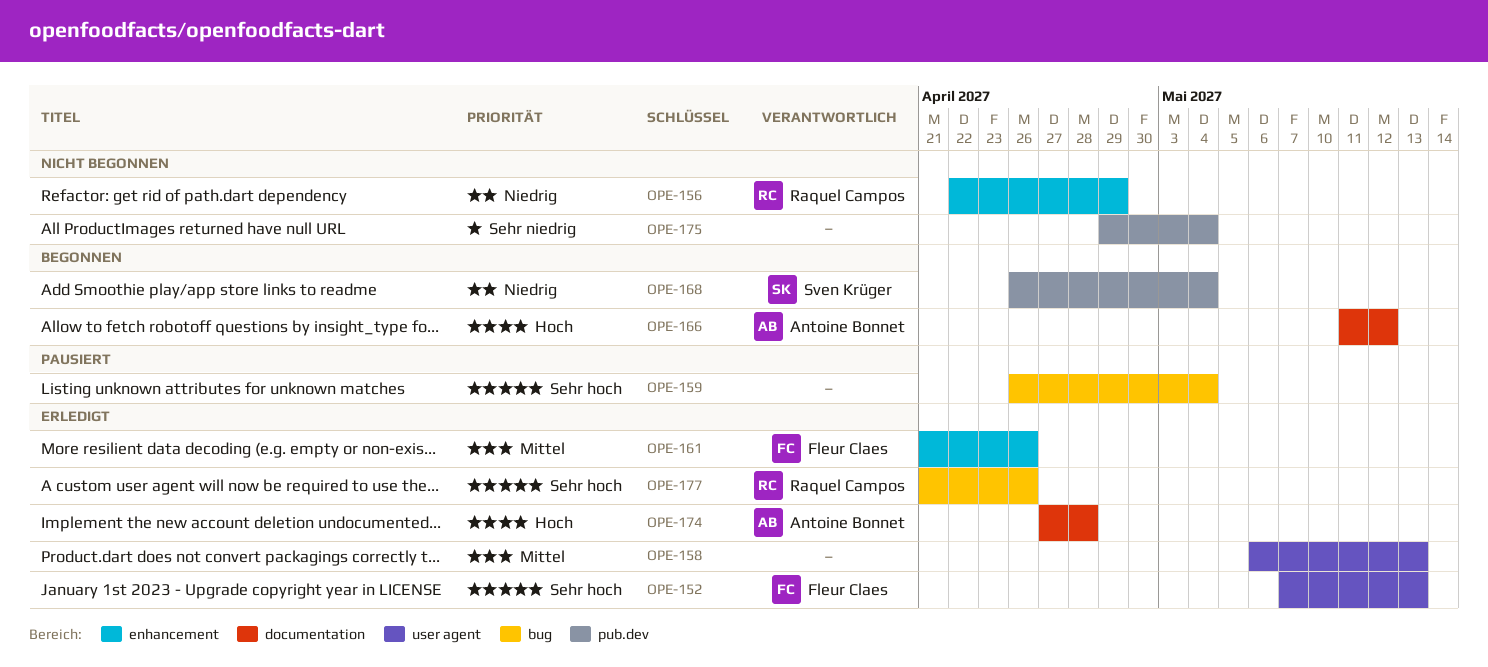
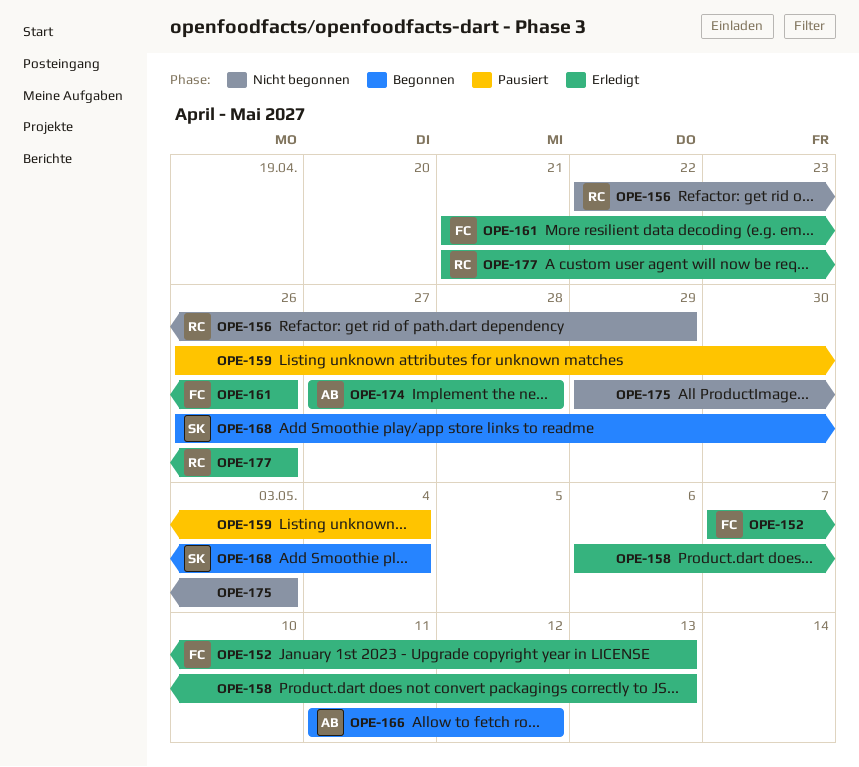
OPE-175, due: May 4 -> May 3

